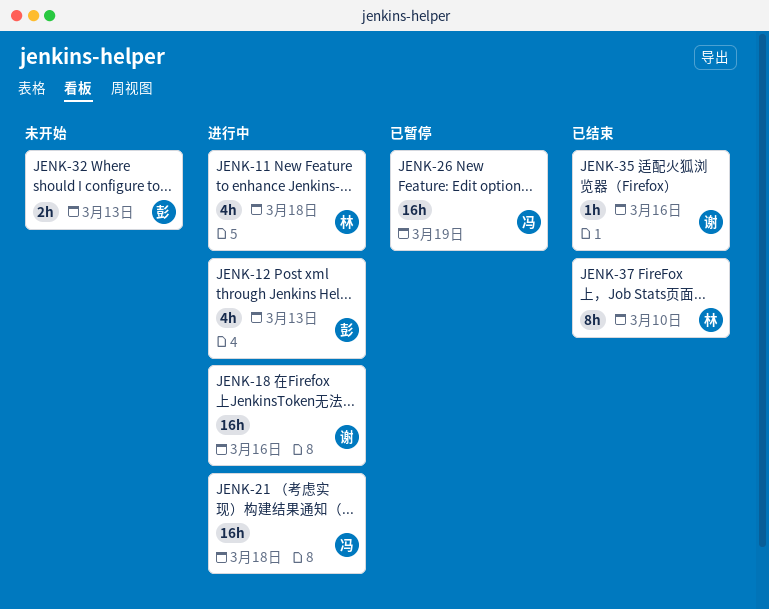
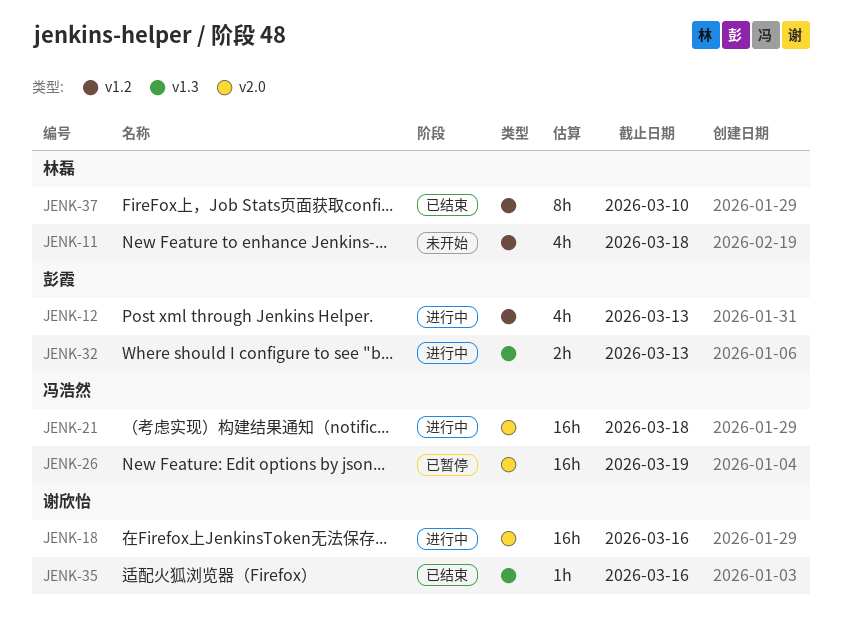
JENK-11, status: 进行中 -> 未开始
JENK-32, status: 未开始 -> 进行中

